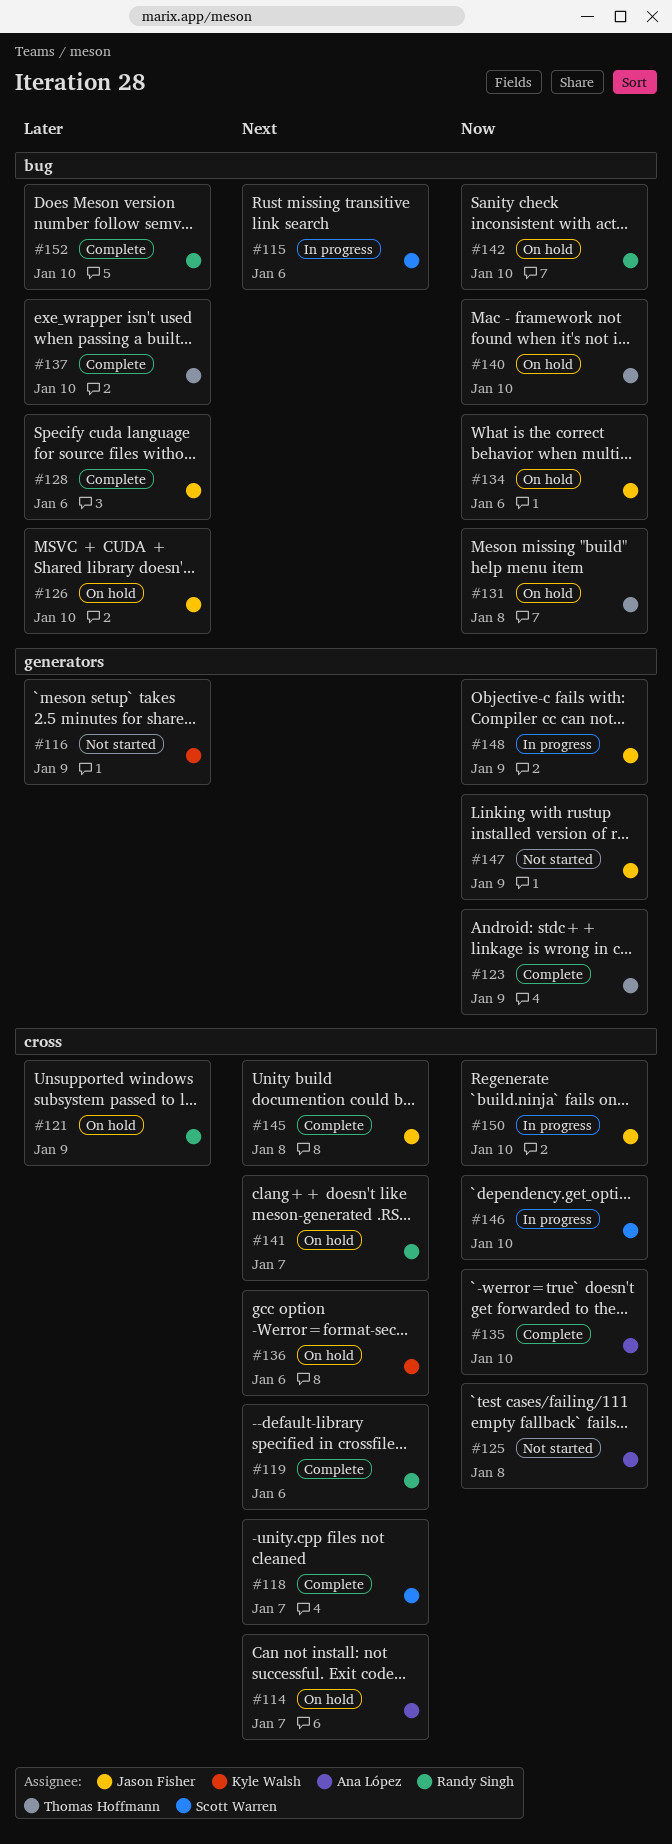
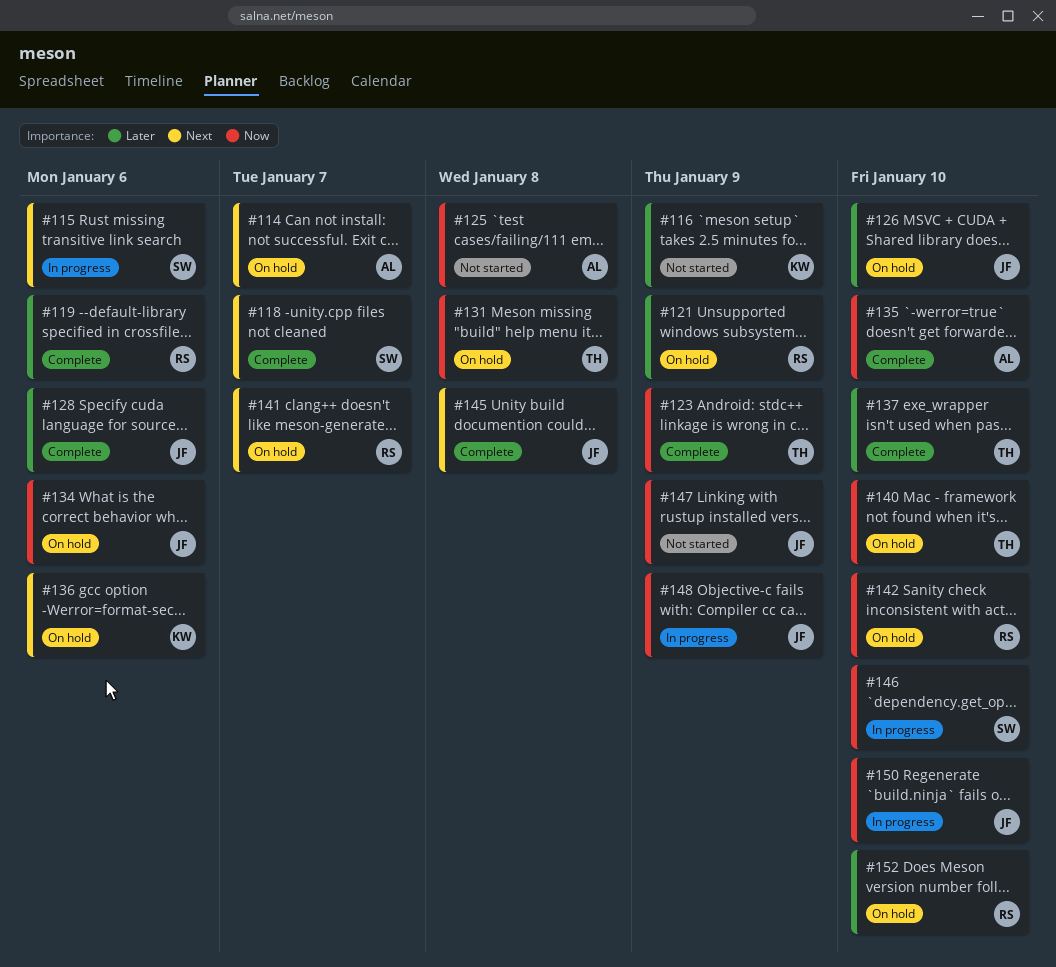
#119, priority: Next -> Later
#152, status: Complete -> On hold

